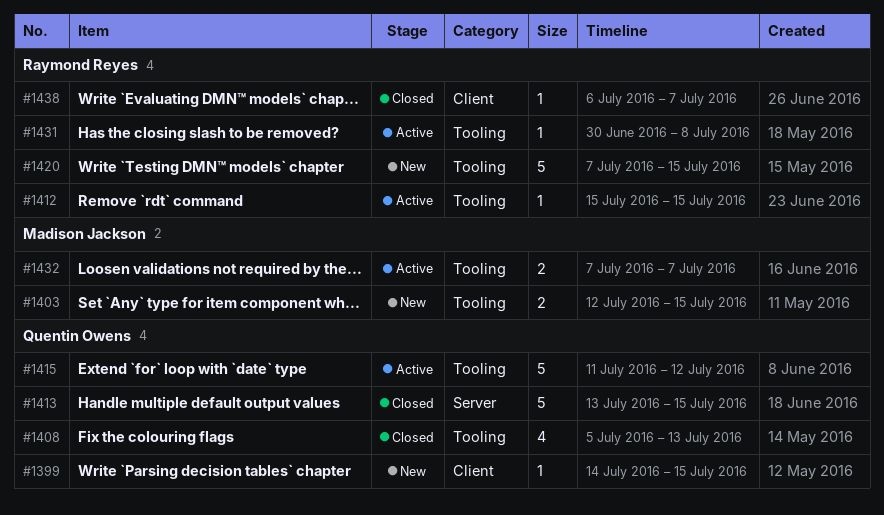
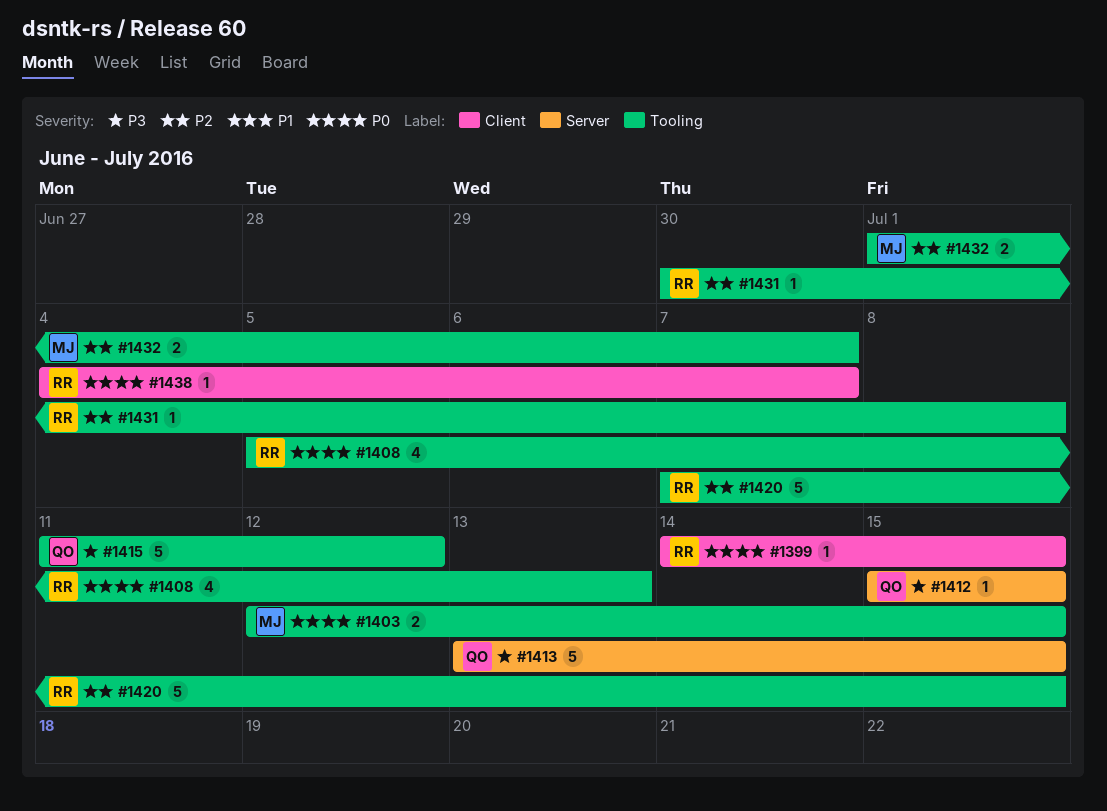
#1399, owner: Quentin Owens -> Raymond Reyes
#1408, owner: Quentin Owens -> Raymond Reyes
#1412, owner: Raymond Reyes -> Quentin Owens
#1412, label: Tooling -> Server
#1432, start: Jul 7 -> Jul 1
#1438, start: Jul 6 -> Jul 4

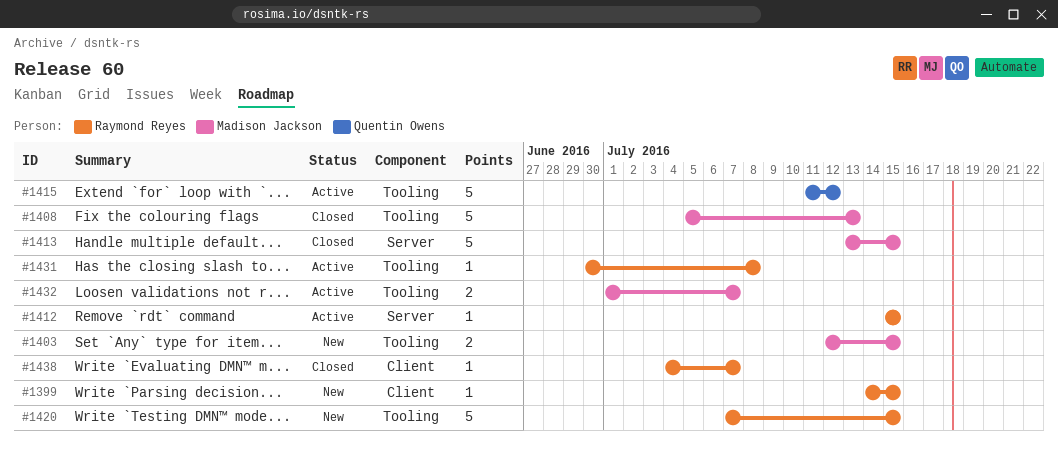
#1408, owner: Raymond Reyes -> Madison Jackson
#1408, estimate: 4 -> 5
#1412, owner: Quentin Owens -> Raymond Reyes
#1413, owner: Quentin Owens -> Madison Jackson

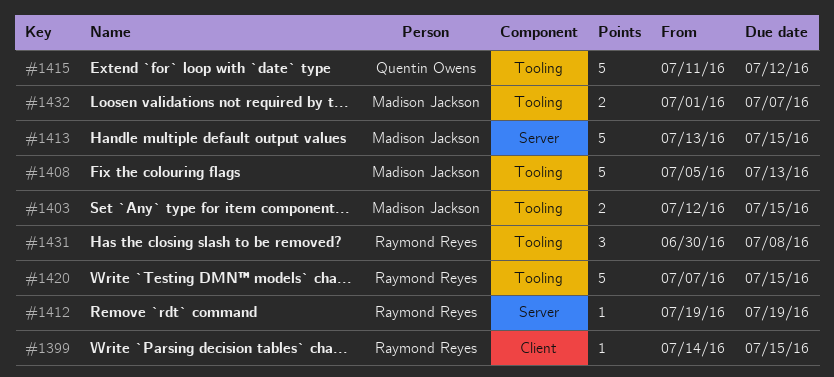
#1412, start: Jul 15 -> Jul 19
#1412, due: Jul 15 -> Jul 19
#1431, estimate: 1 -> 3
#1438: present -> none

